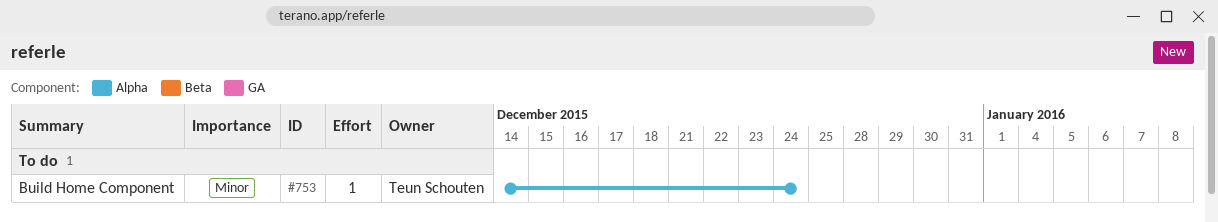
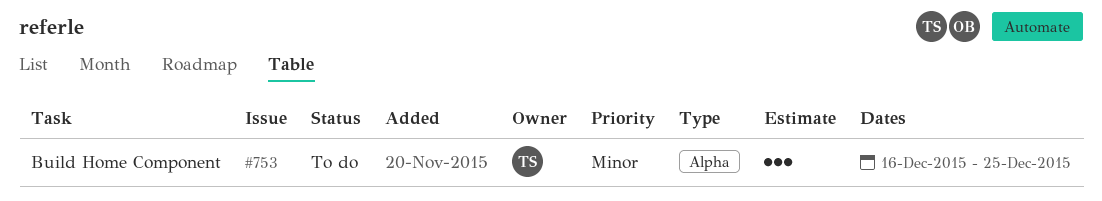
#753, estimate: 1 -> 3
#753, start: Dec 14 -> Dec 16
#753, due: Dec 24 -> Dec 25

